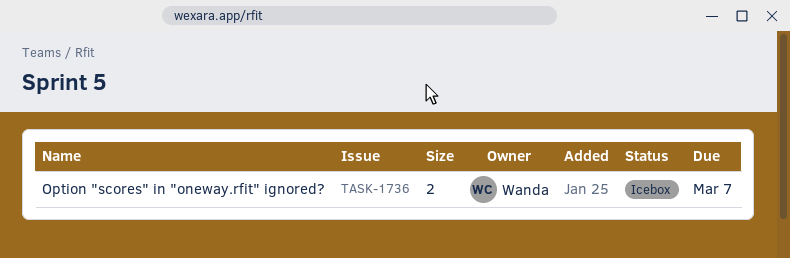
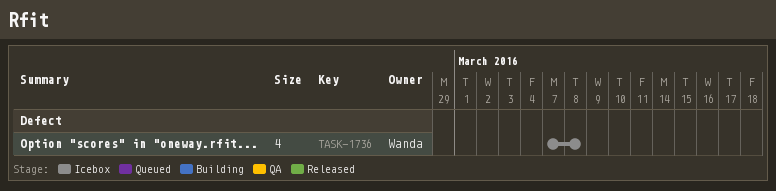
TASK-1736, estimate: 2 -> 4
TASK-1736, due: Mar 7 -> Mar 8

